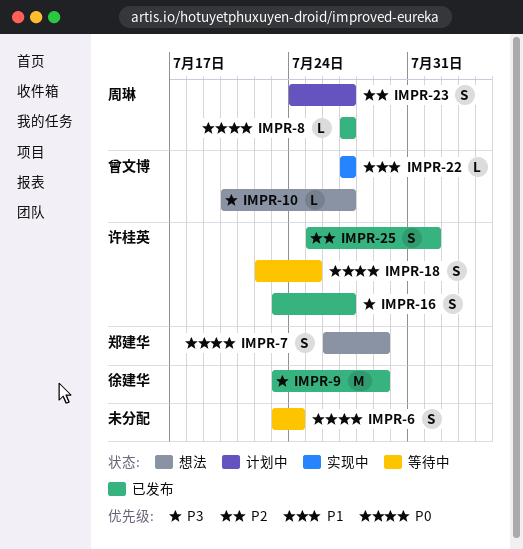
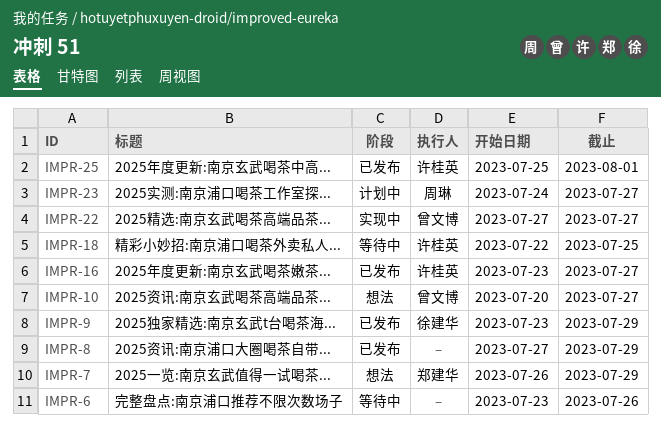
IMPR-6, due: Jul 24 -> Jul 26
IMPR-8, owner: 周琳 -> none
IMPR-8, due: Jul 27 -> Jul 29

